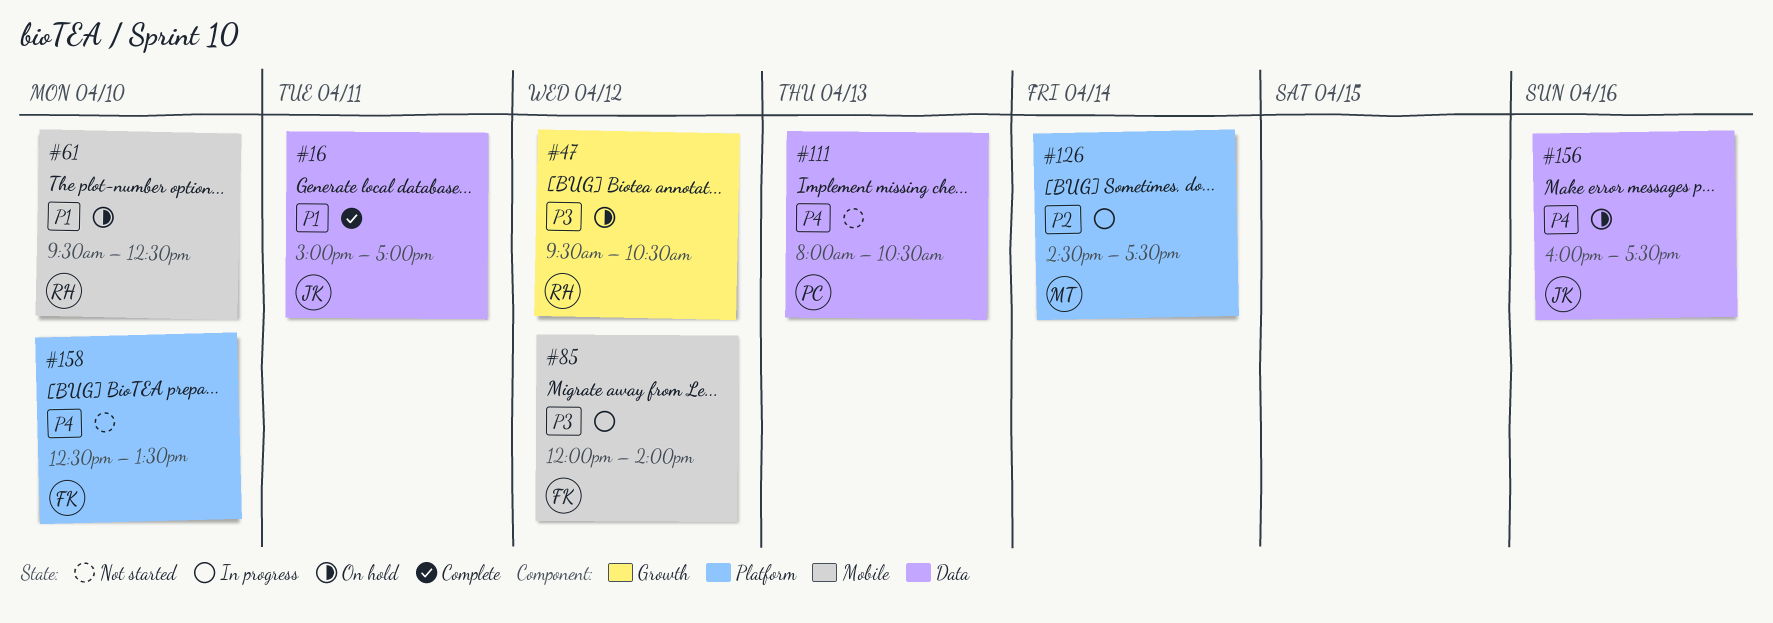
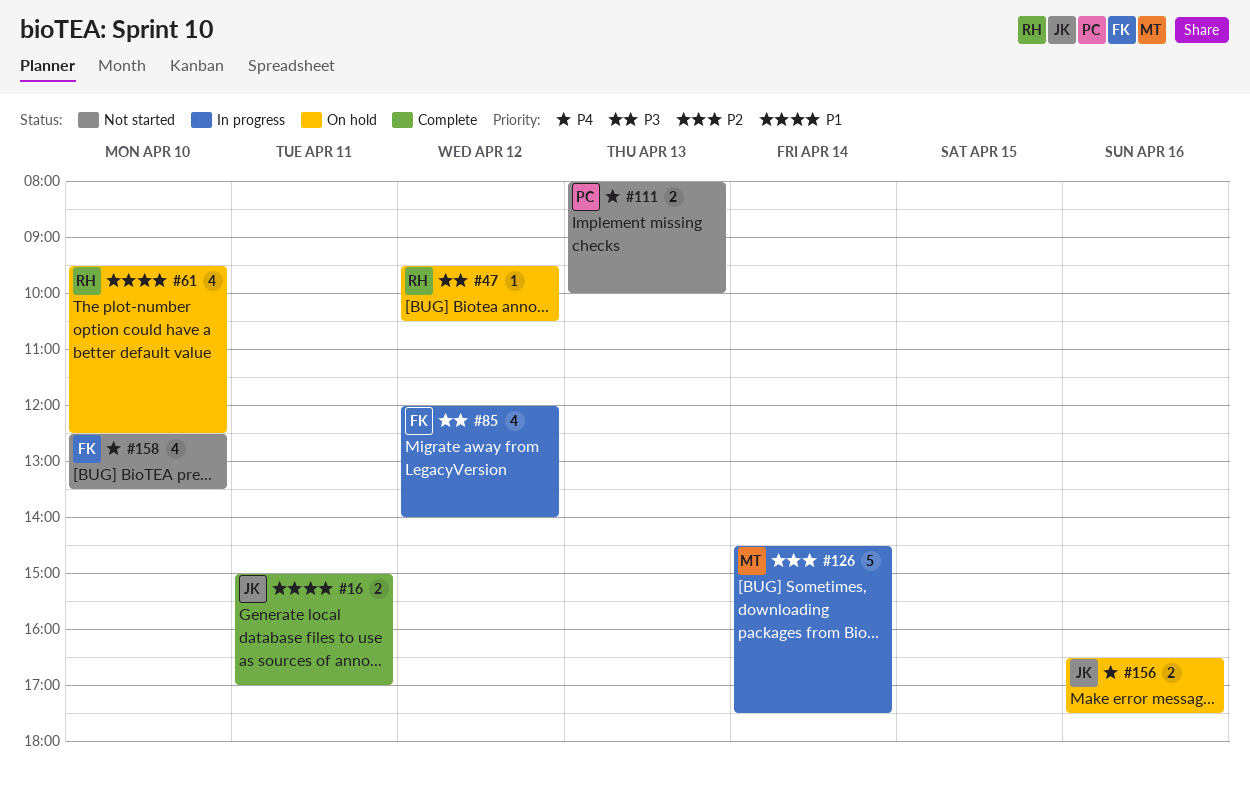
#111, ends: 10:30 -> 10:00
#156, begins: 16:00 -> 16:30

